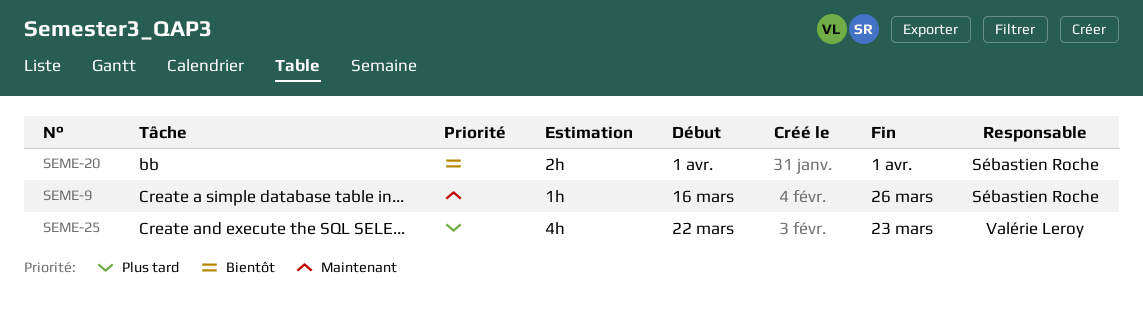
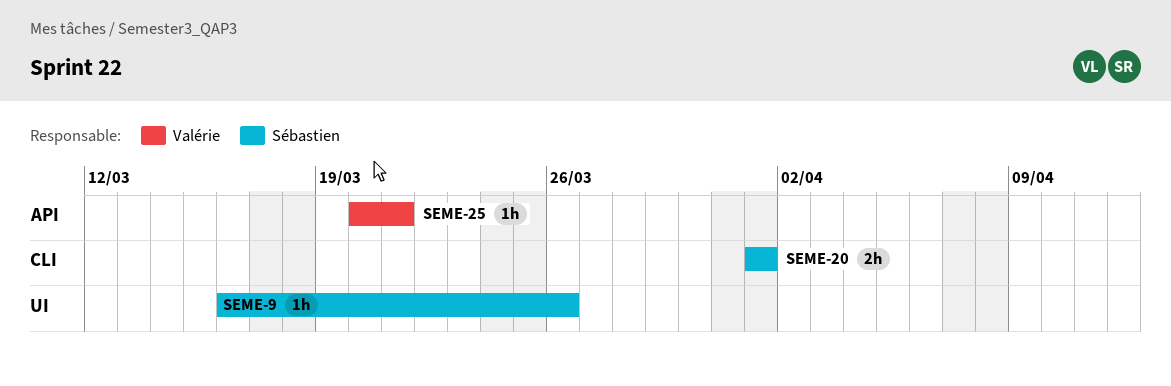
SEME-25, estimate: 4h -> 1h
SEME-25, start: Mar 22 -> Mar 20
SEME-25, due: Mar 23 -> Mar 21

